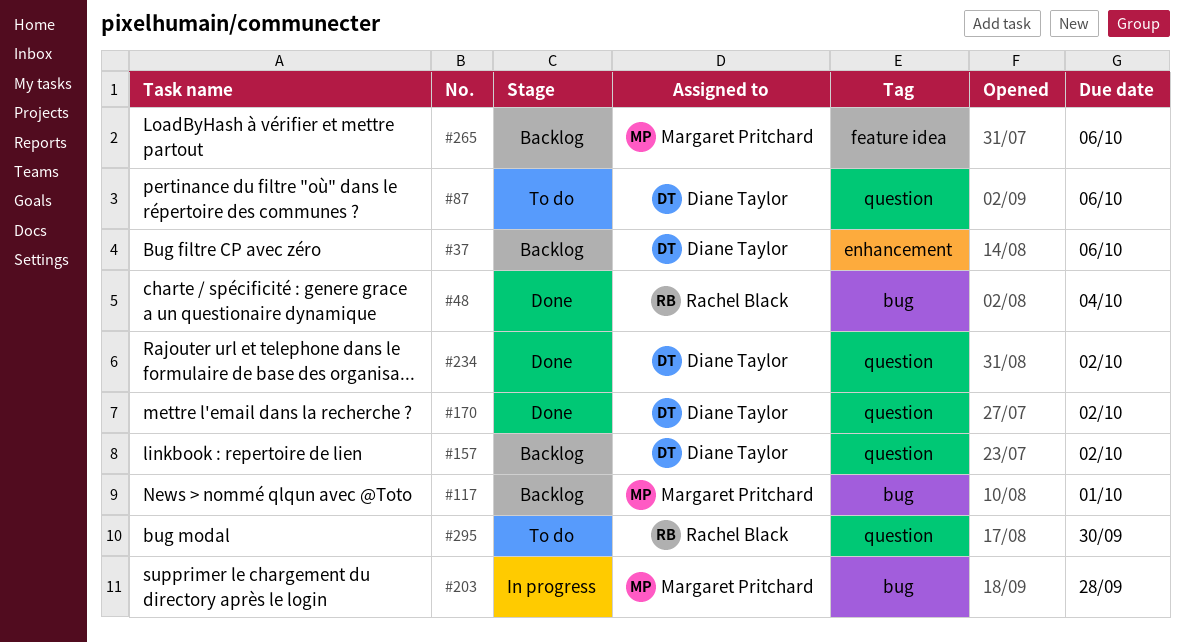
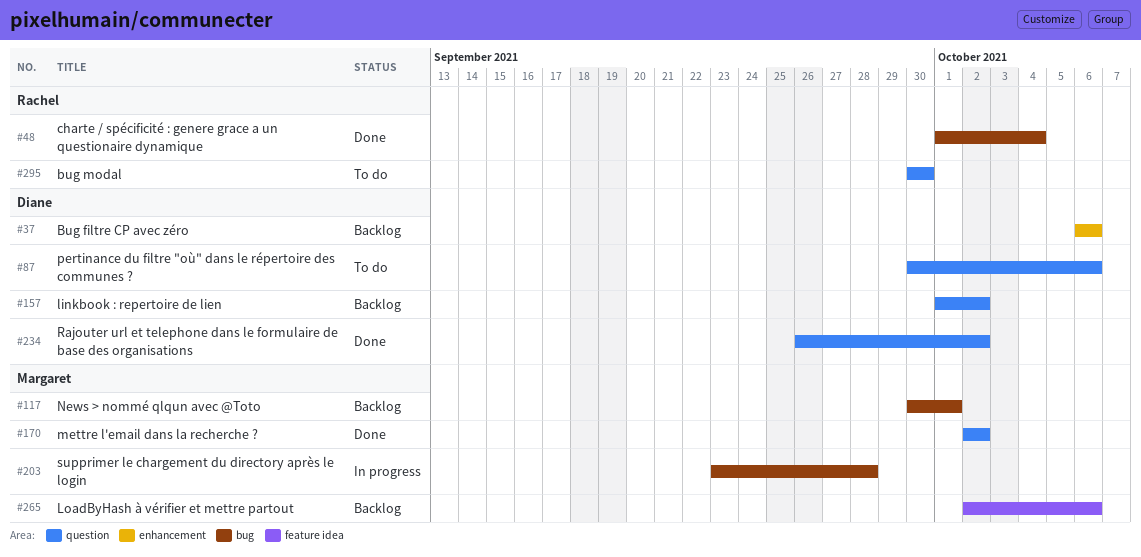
#170, owner: Diane Taylor -> Margaret Pritchard

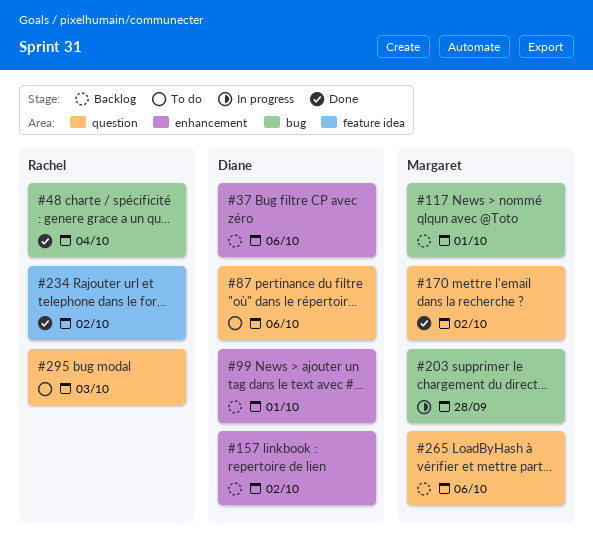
#99: none -> present
#157, label: question -> enhancement
#234, owner: Diane -> Rachel
#234, label: question -> feature idea
#265, label: feature idea -> question
#295, due: Sep 30 -> Oct 3

